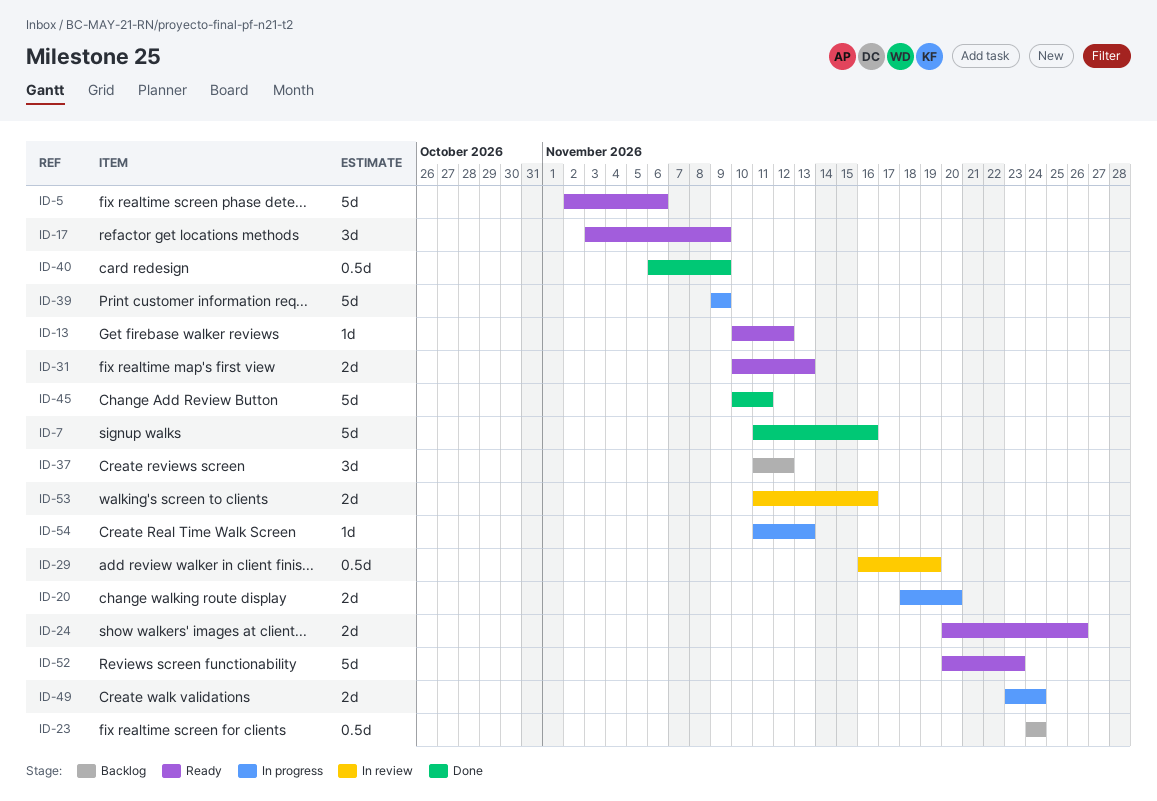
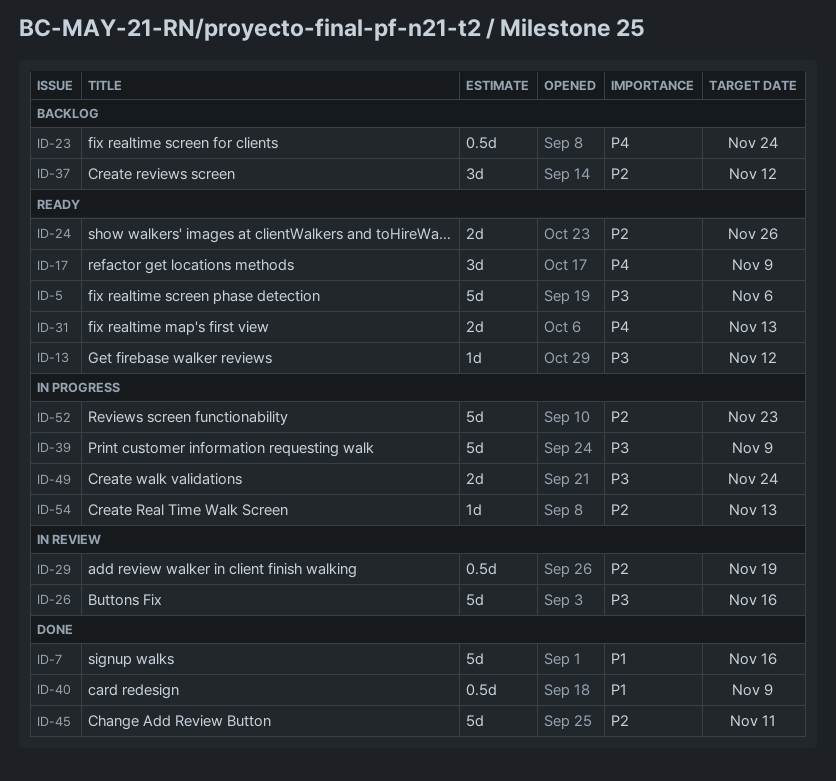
ID-20: present -> none
ID-26: none -> present
ID-52, status: Ready -> In progress
ID-53: present -> none

